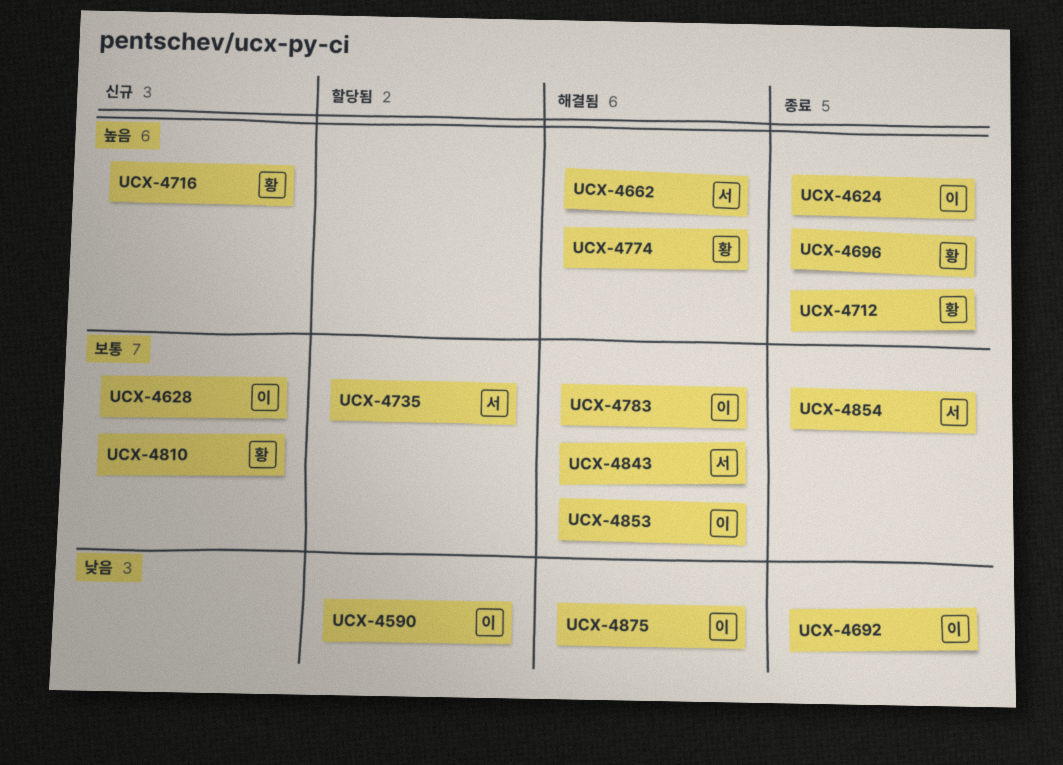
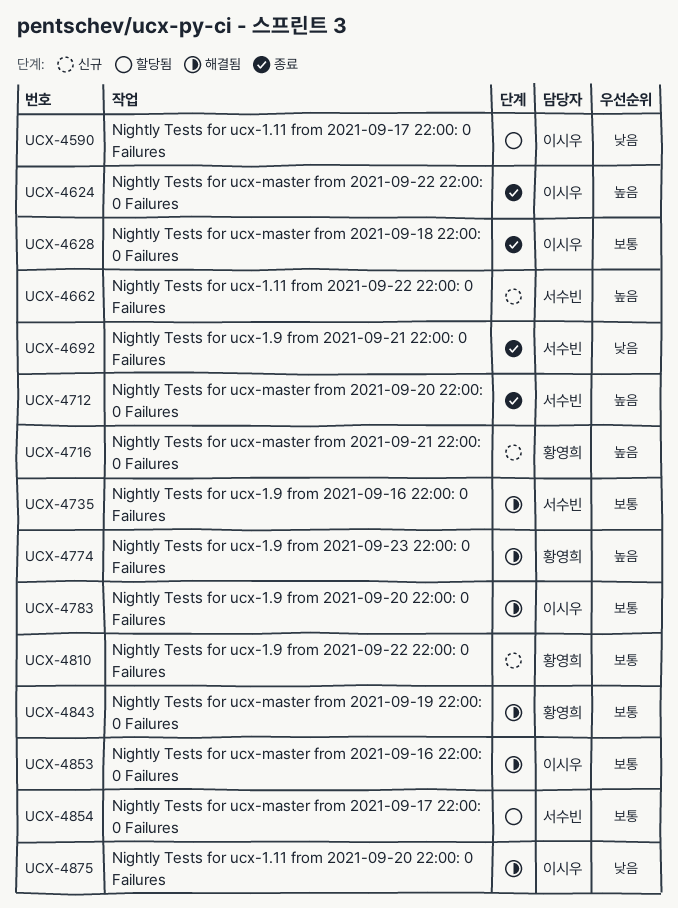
UCX-4628, status: 신규 -> 종료
UCX-4662, status: 해결됨 -> 신규
UCX-4692, owner: 이시우 -> 서수빈
UCX-4696: present -> none
UCX-4712, owner: 황영희 -> 서수빈
UCX-4735, status: 할당됨 -> 해결됨
UCX-4843, owner: 서수빈 -> 황영희
UCX-4854, status: 종료 -> 할당됨

